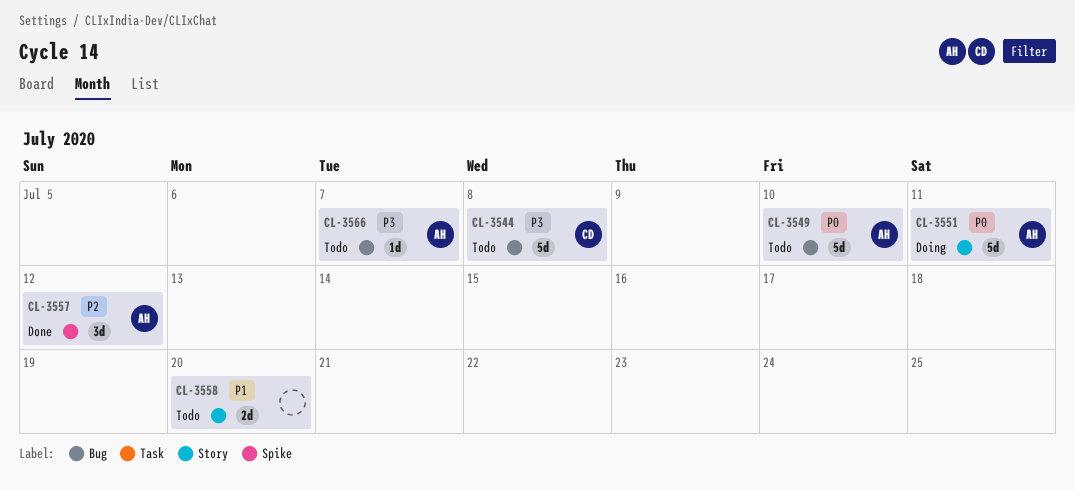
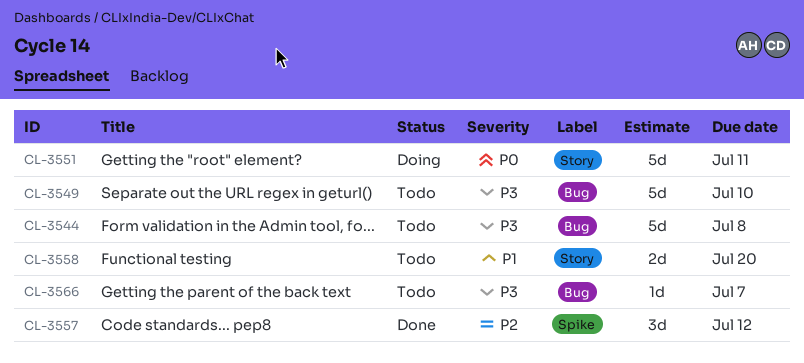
CL-3549, priority: P0 -> P3

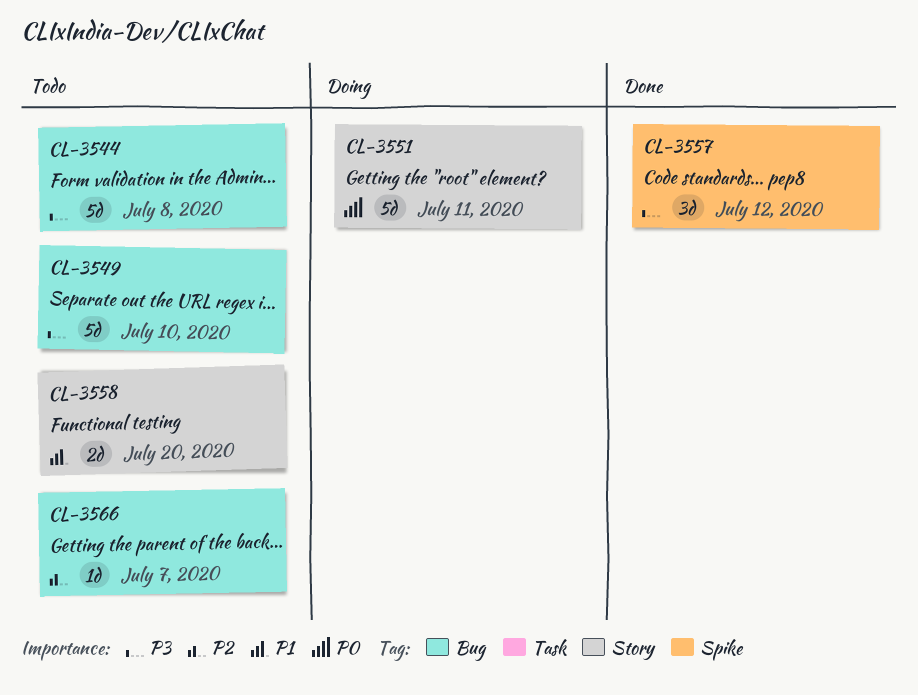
CL-3557, priority: P2 -> P3
CL-3566, priority: P3 -> P2

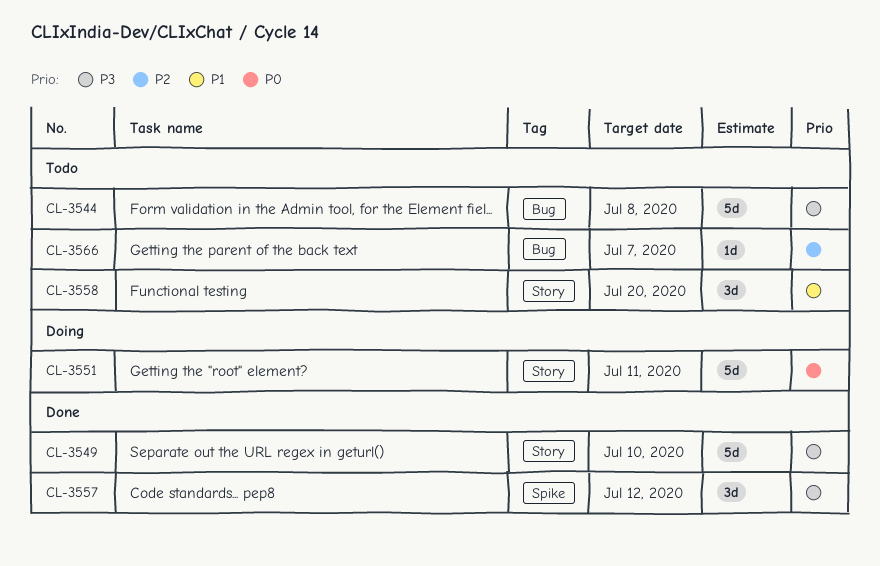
CL-3549, status: Todo -> Done
CL-3549, label: Bug -> Story
CL-3558, estimate: 2d -> 3d

